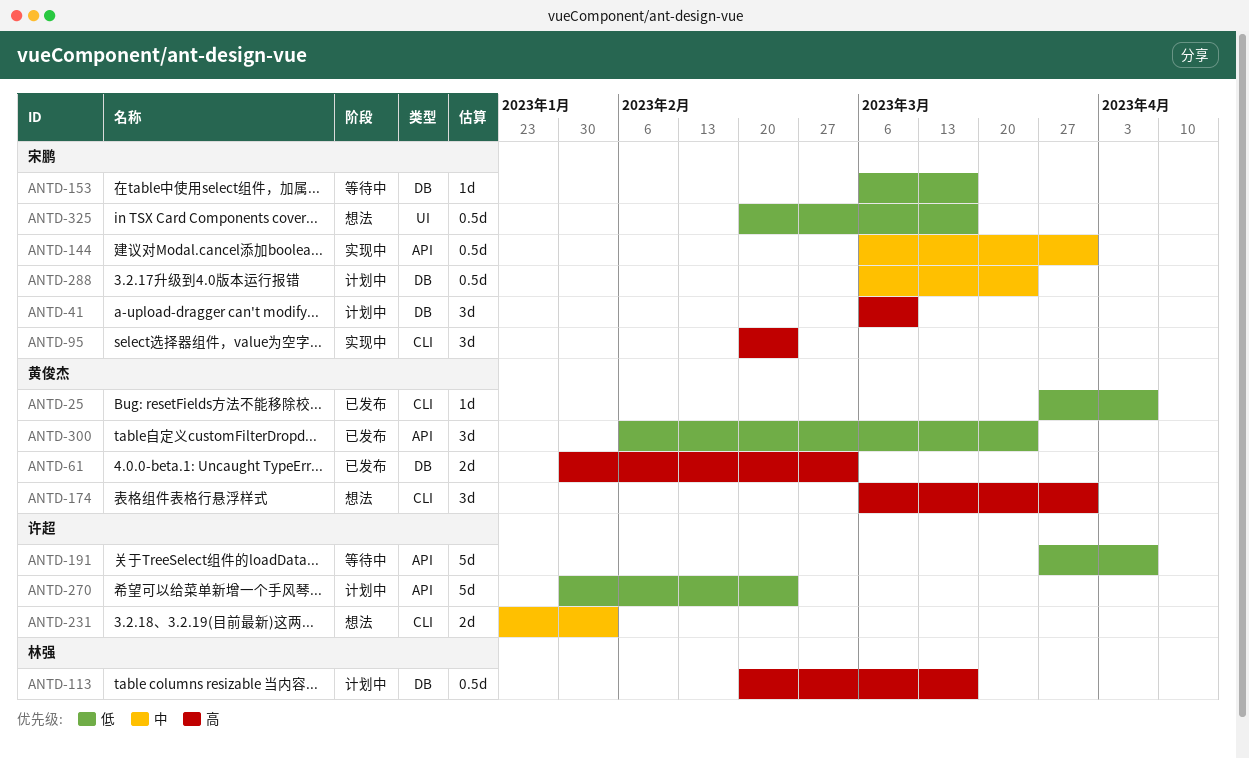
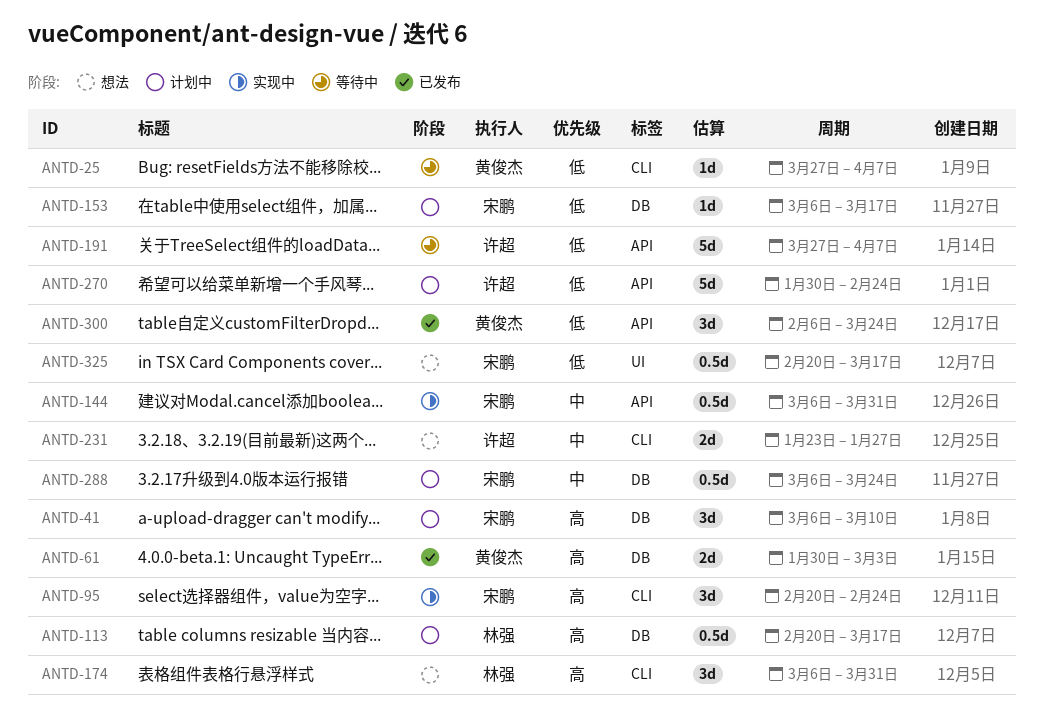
ANTD-25, status: 已发布 -> 等待中
ANTD-153, status: 等待中 -> 计划中
ANTD-174, owner: 黄俊杰 -> 林强
ANTD-231, due: Feb 3 -> Jan 27

